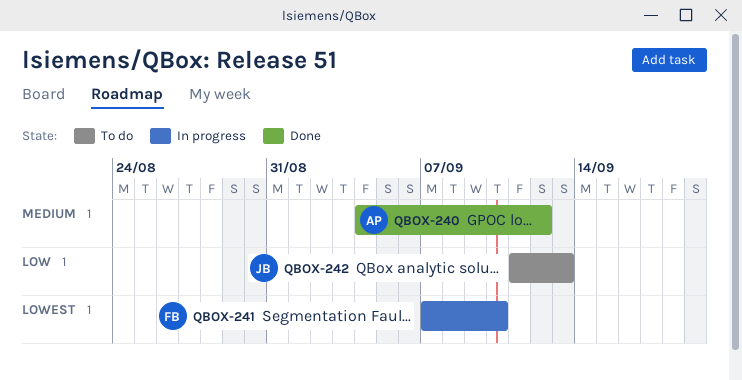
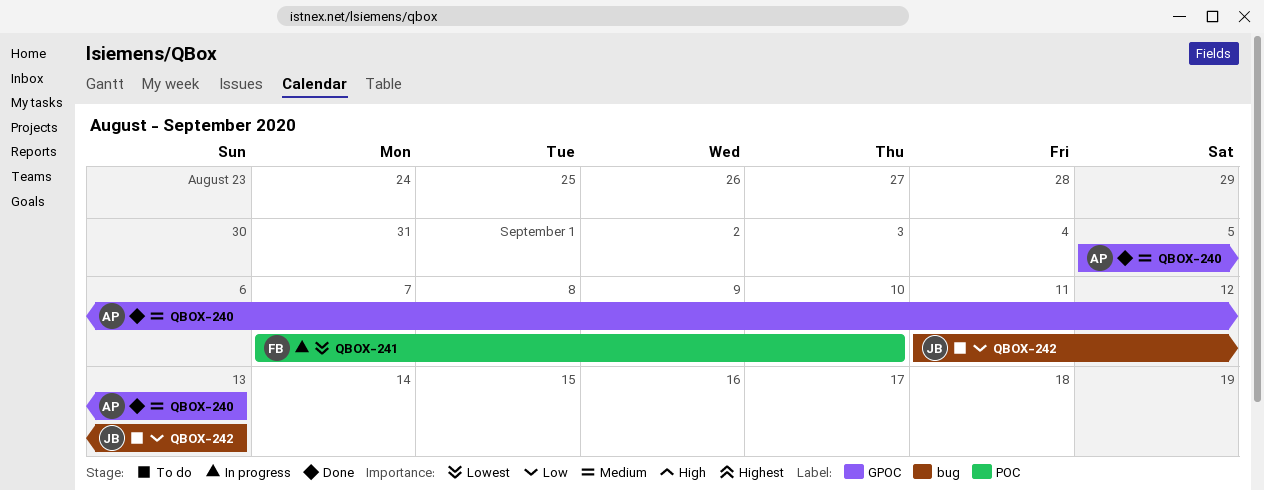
QBOX-240, start: Sep 4 -> Sep 5
QBOX-240, due: Sep 12 -> Sep 13

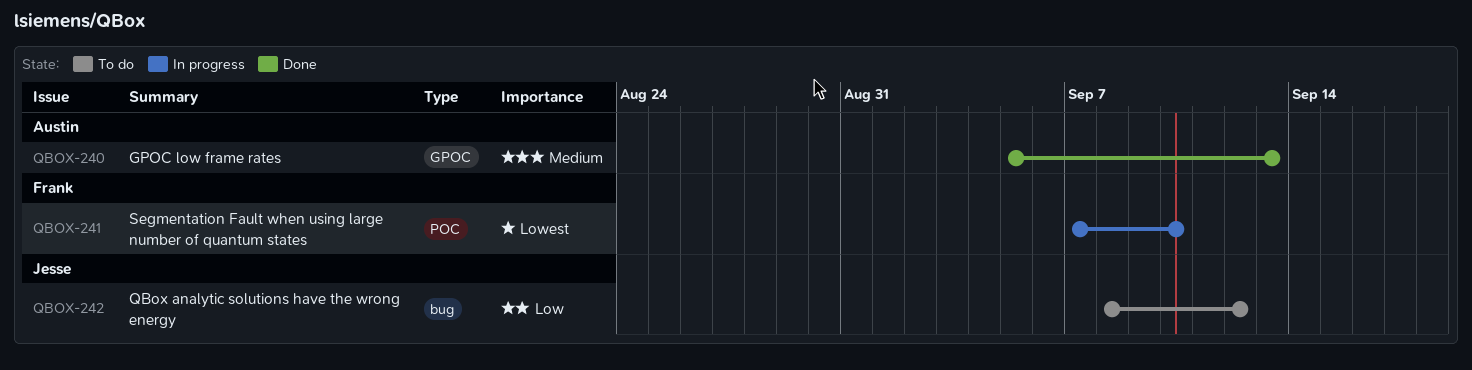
QBOX-242, start: Sep 11 -> Sep 8
QBOX-242, due: Sep 13 -> Sep 12

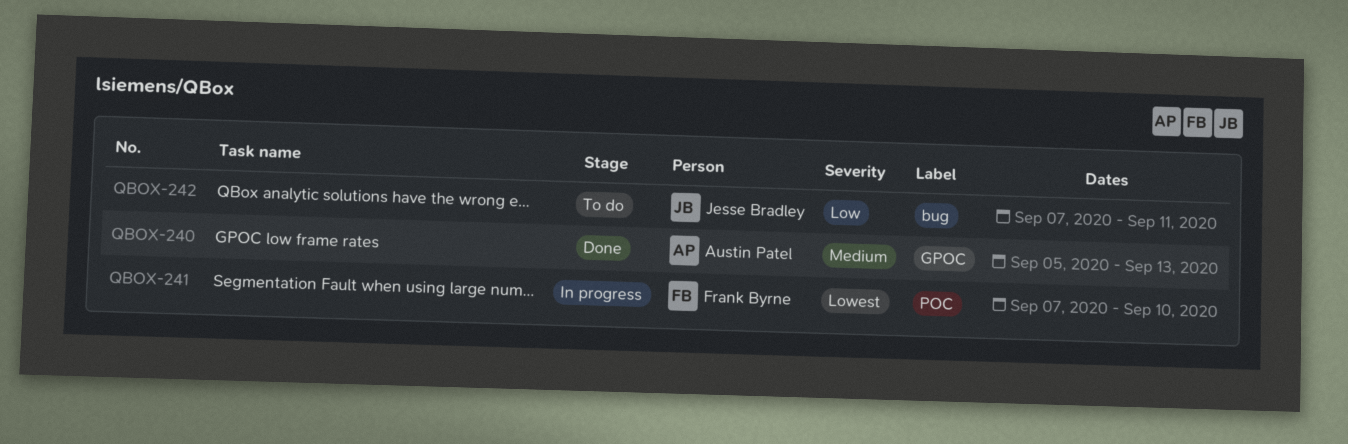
QBOX-242, start: Sep 8 -> Sep 7
QBOX-242, due: Sep 12 -> Sep 11

